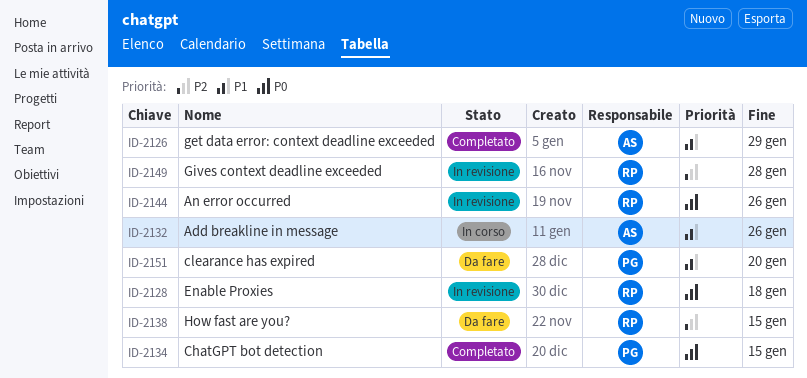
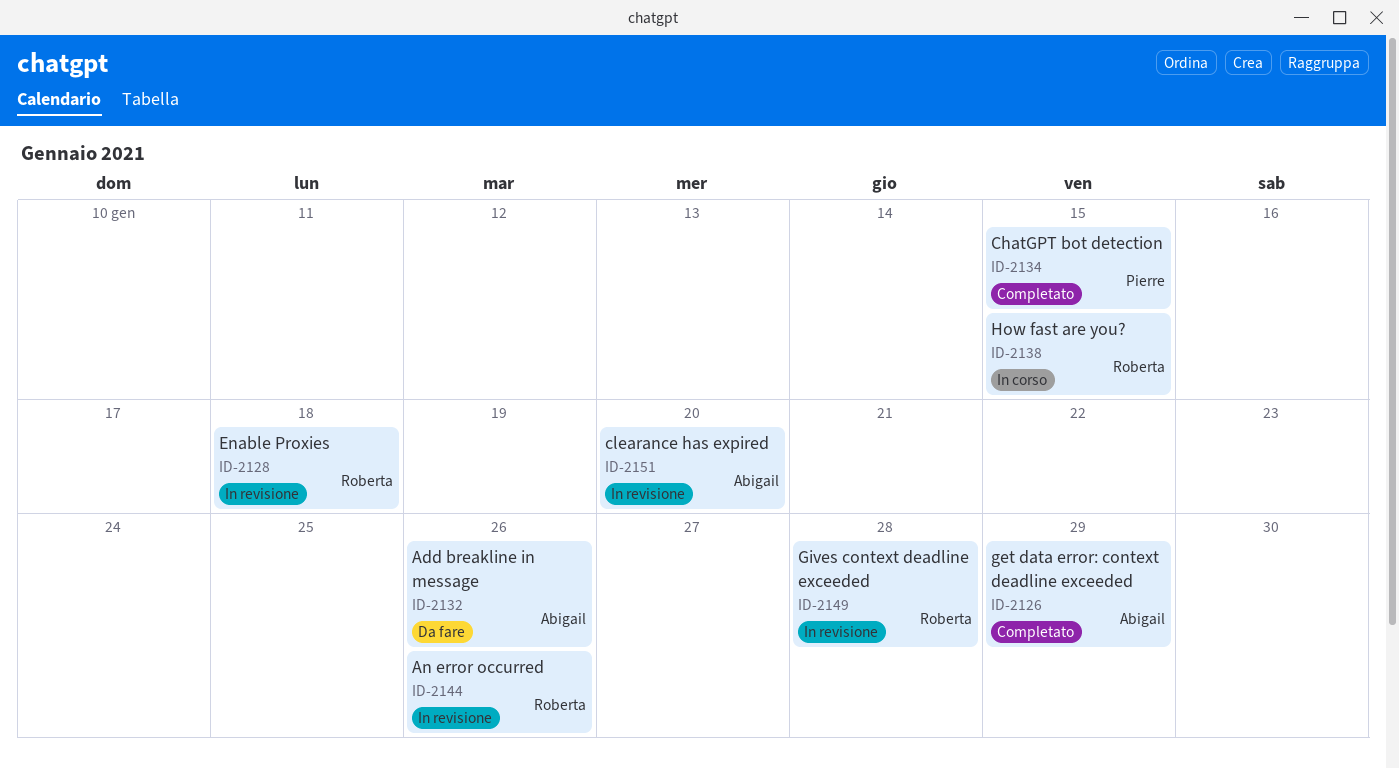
ID-2132, status: In corso -> Da fare
ID-2138, status: Da fare -> In corso
ID-2151, status: Da fare -> In revisione
ID-2151, owner: Pierre -> Abigail

